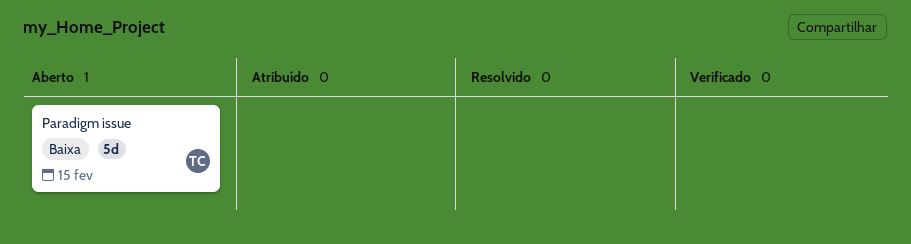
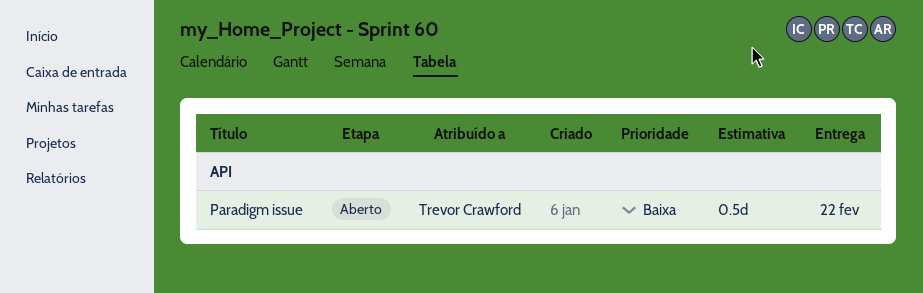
Paradigm issue, estimate: 5d -> 0.5d
Paradigm issue, due: Feb 15 -> Feb 22

